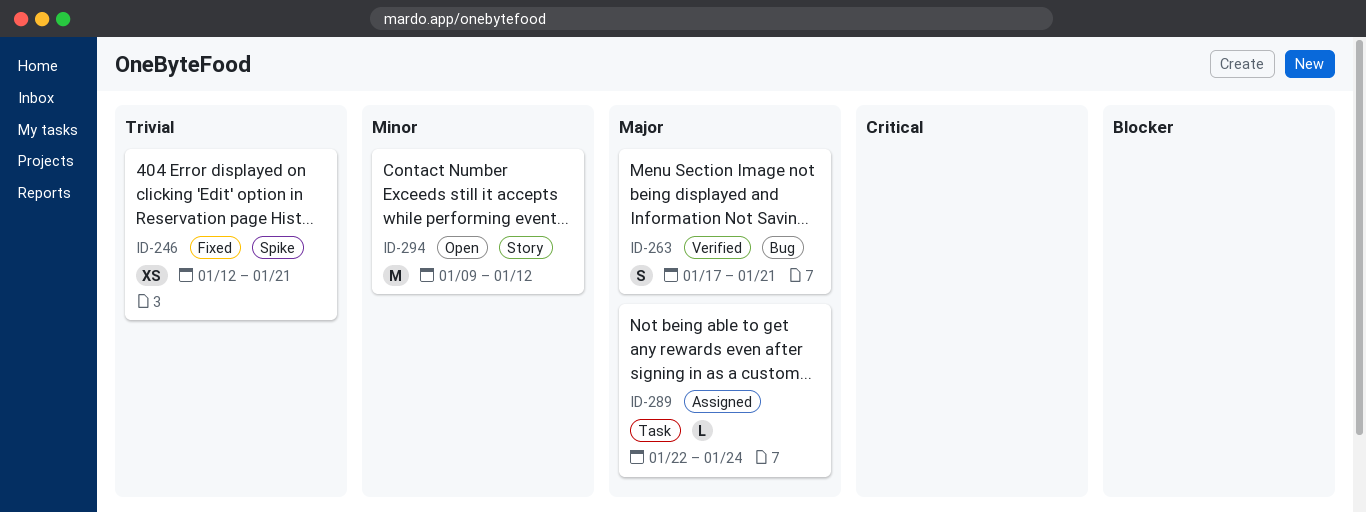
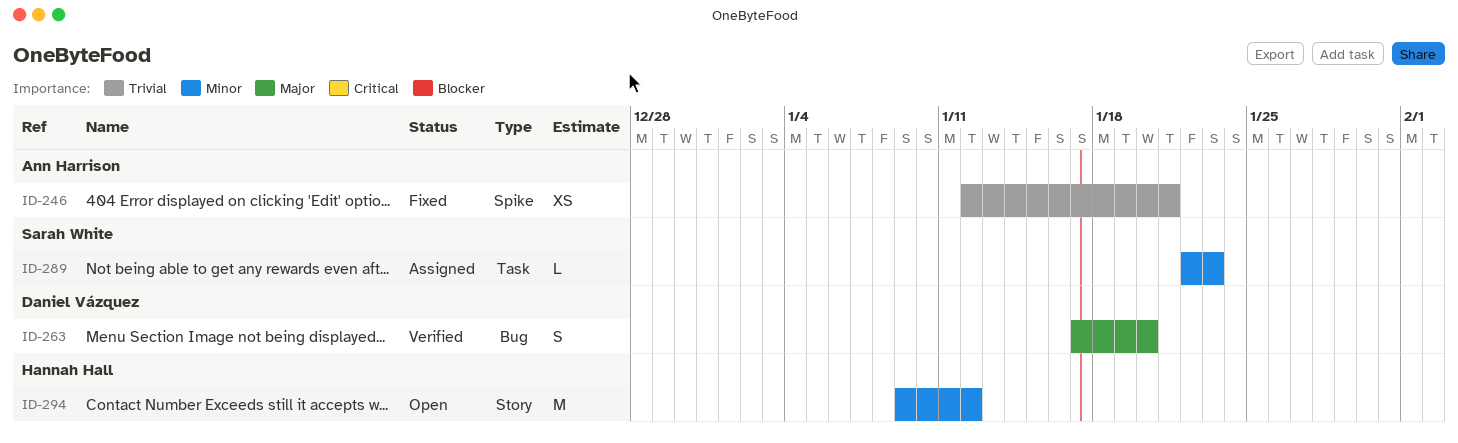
ID-263, due: Jan 21 -> Jan 20
ID-289, priority: Major -> Minor
ID-289, due: Jan 24 -> Jan 23

